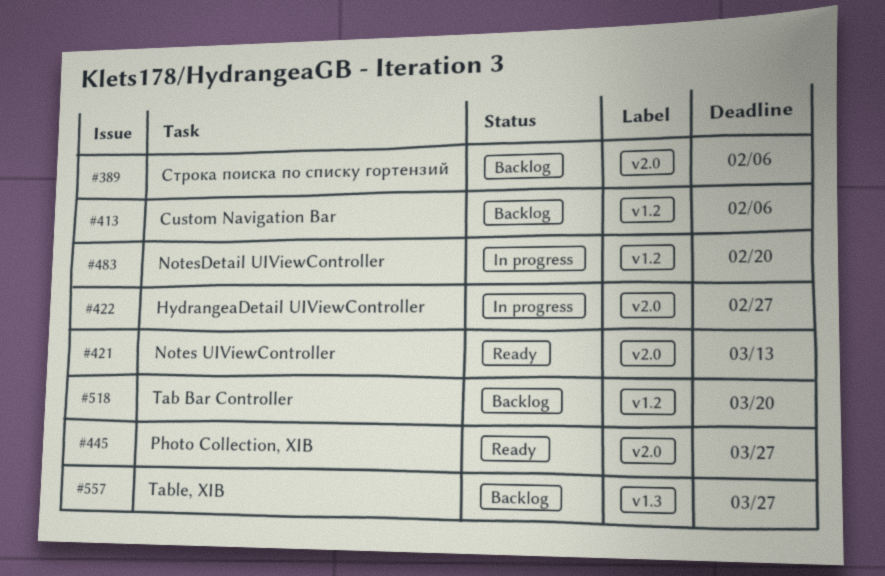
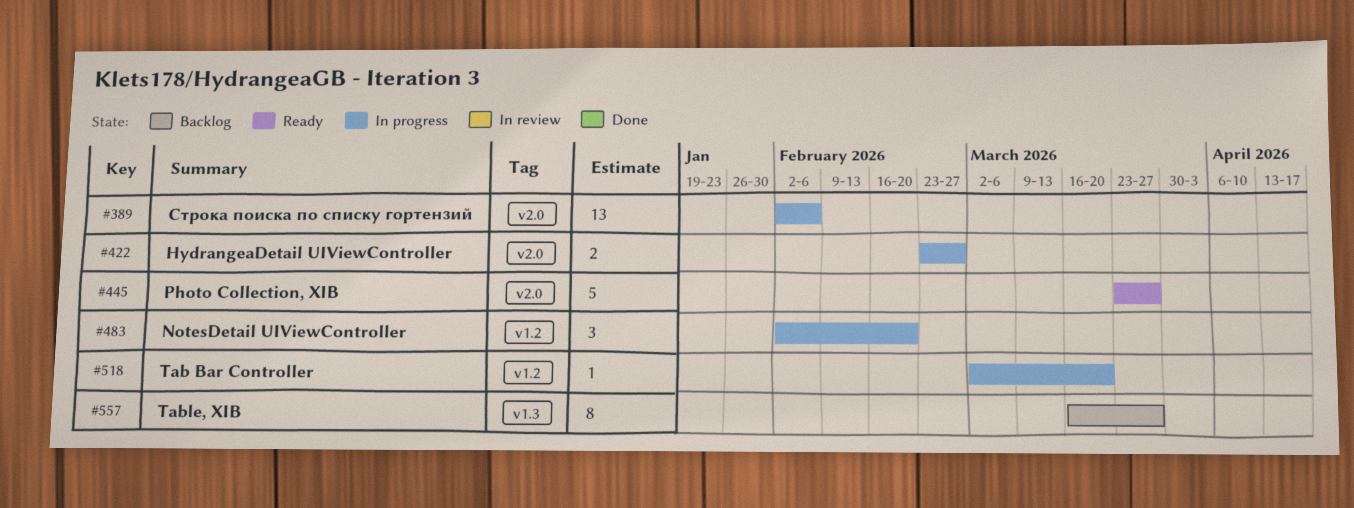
#389, status: Backlog -> In progress
#413: present -> none
#421: present -> none
#518, status: Backlog -> In progress

